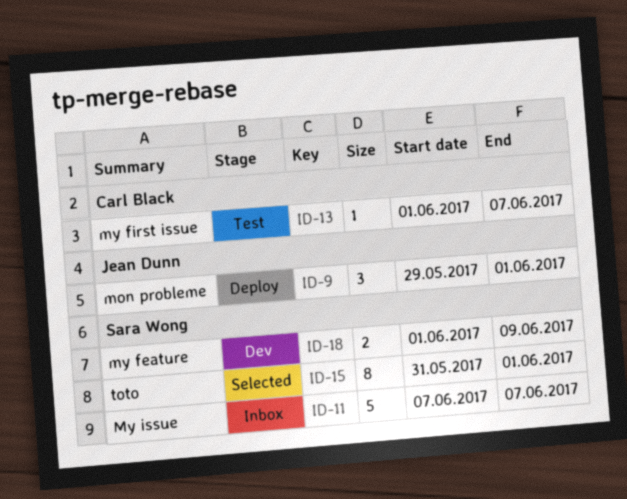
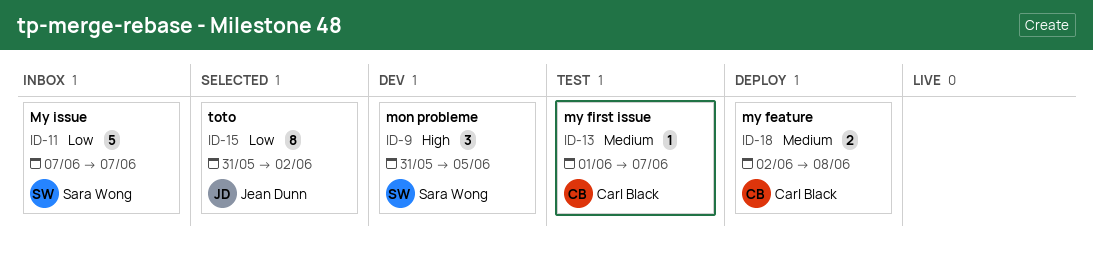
ID-9, status: Deploy -> Dev
ID-9, owner: Jean Dunn -> Sara Wong
ID-9, start: May 29 -> May 31
ID-9, due: Jun 1 -> Jun 5
ID-15, owner: Sara Wong -> Jean Dunn
ID-15, due: Jun 1 -> Jun 2
ID-18, status: Dev -> Deploy
ID-18, owner: Sara Wong -> Carl Black
ID-18, start: Jun 1 -> Jun 2
ID-18, due: Jun 9 -> Jun 8

